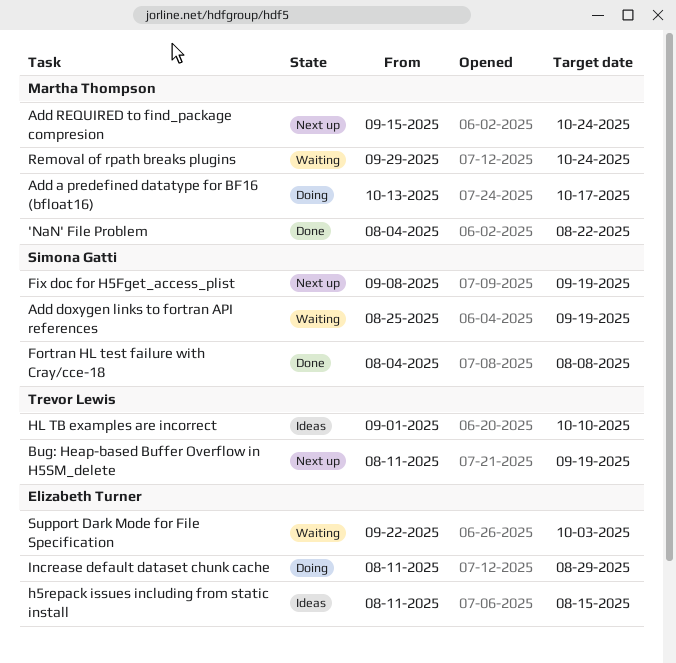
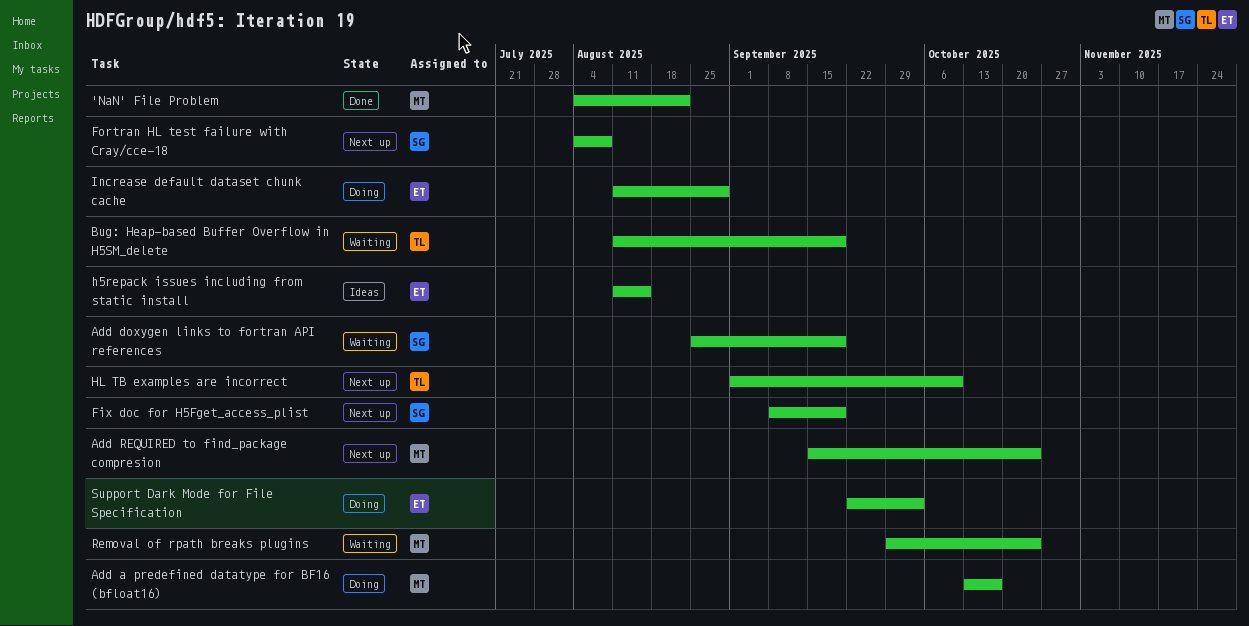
Bug: Heap-based Buffer Overflow in H5SM_delete, status: Next up -> Waiting
Fortran HL test failure with Cray/cce-18, status: Done -> Next up
HL TB examples are incorrect, status: Ideas -> Next up
Support Dark Mode for File Specification, status: Waiting -> Doing

